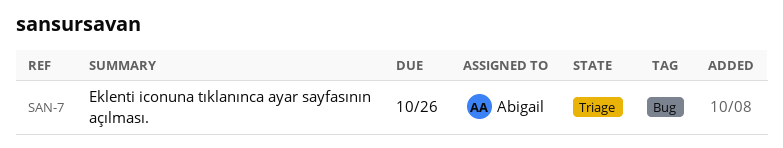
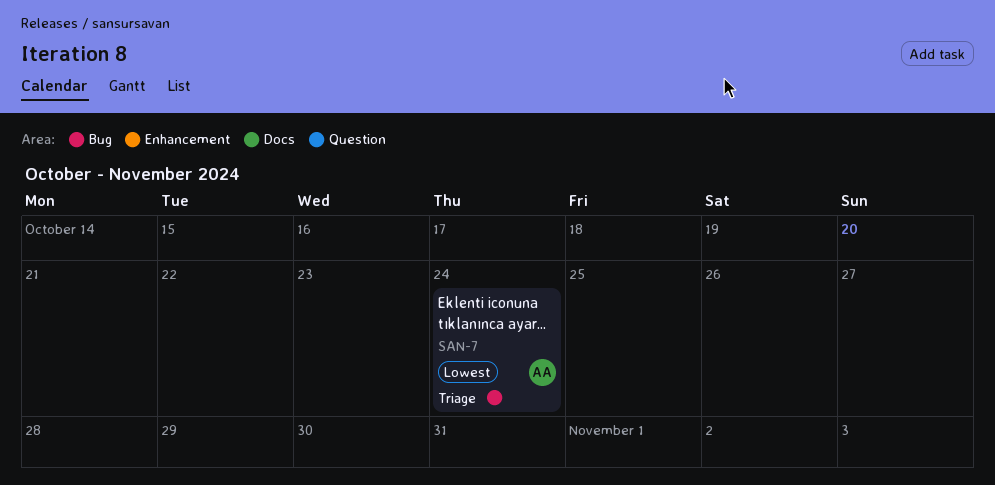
SAN-7, due: Oct 26 -> Oct 24

